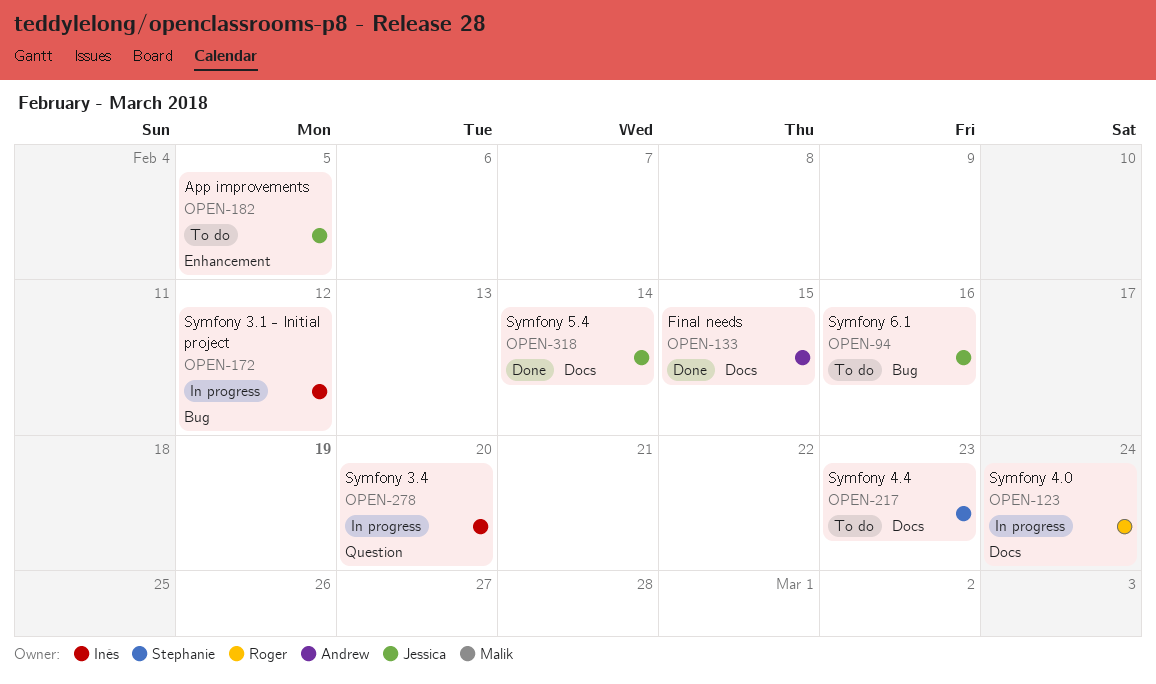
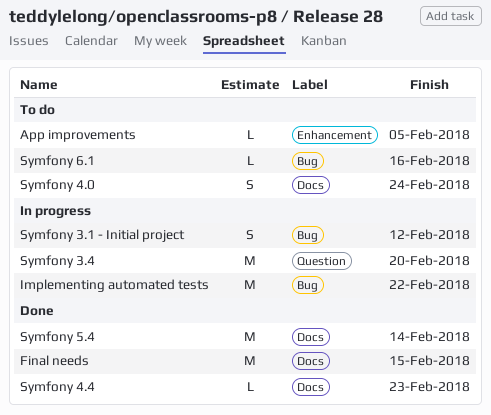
Implementing automated tests: none -> present
Symfony 4.0, status: In progress -> To do
Symfony 4.4, status: To do -> Done

